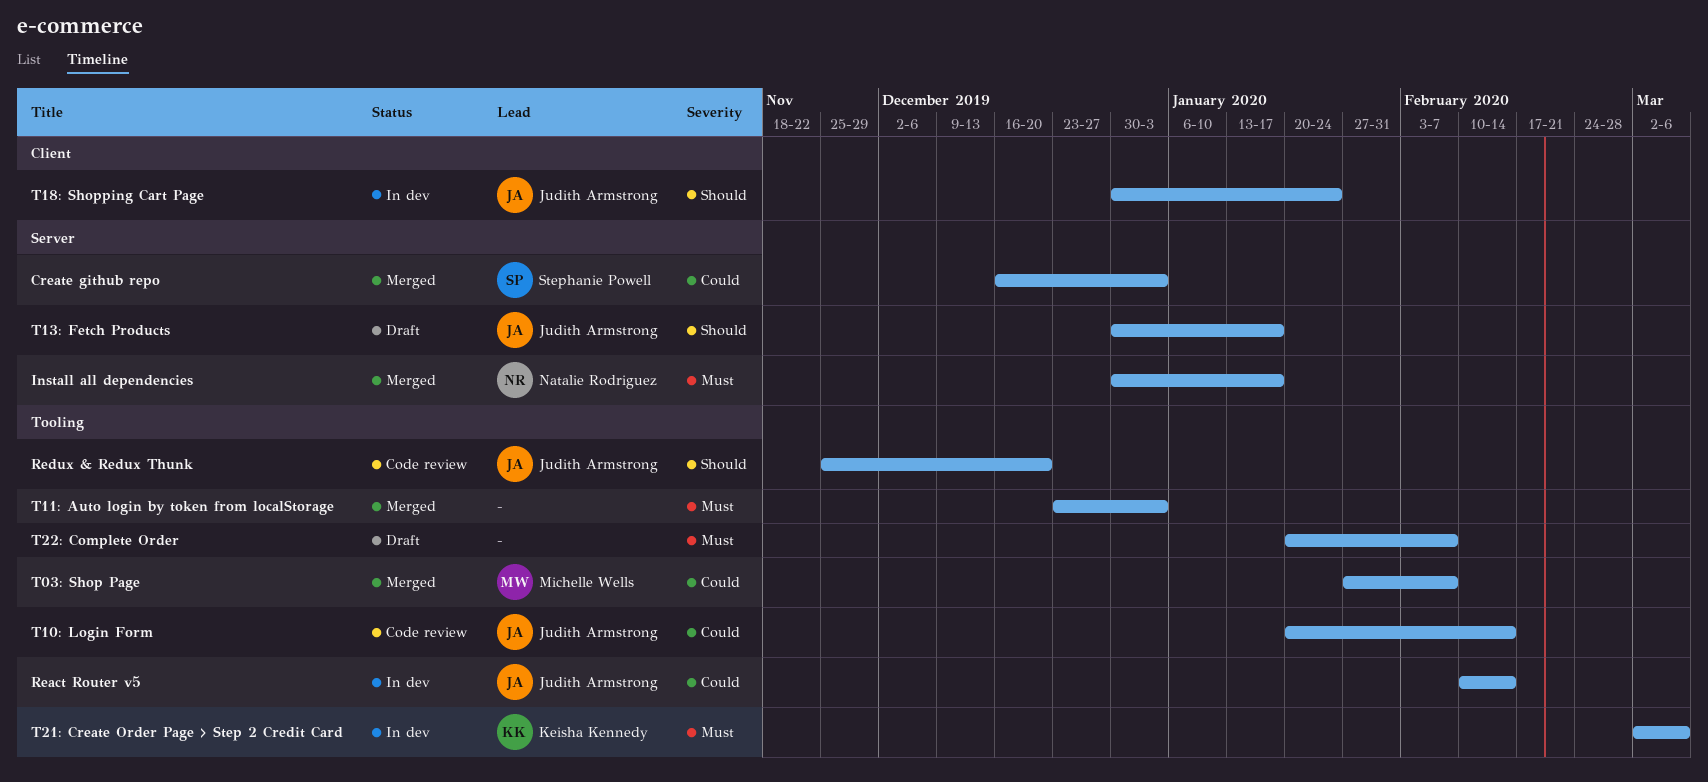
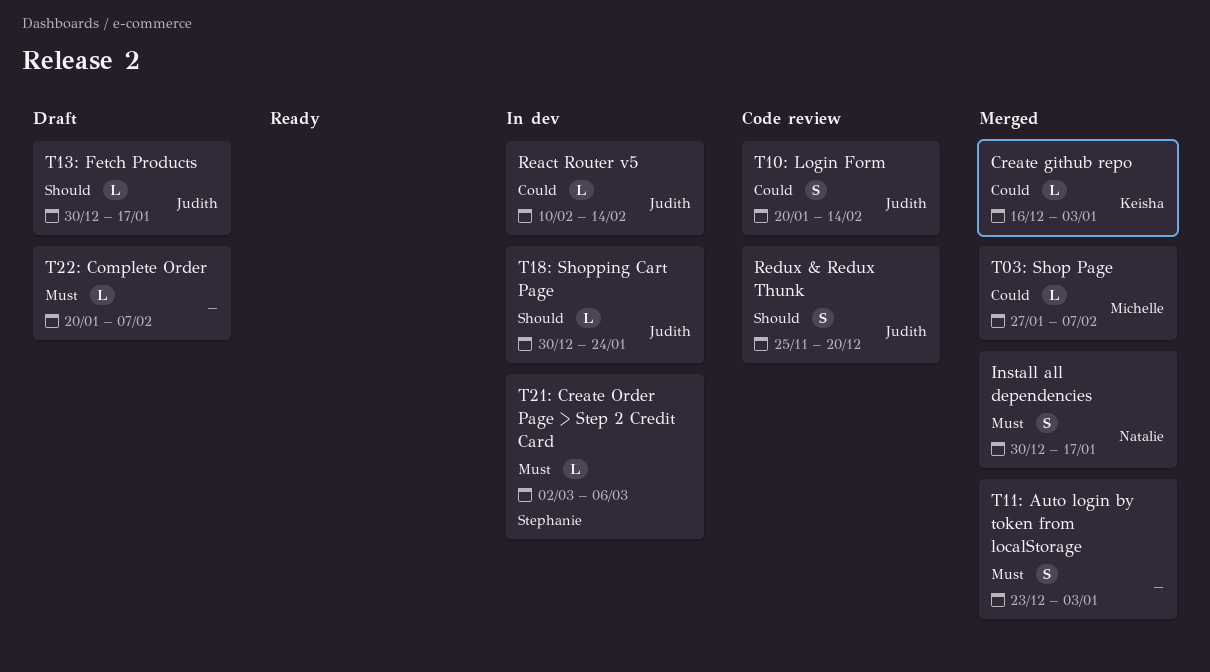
Create github repo, owner: Stephanie Powell -> Keisha Kennedy
T21: Create Order Page > Step 2 Credit Card, owner: Keisha Kennedy -> Stephanie Powell

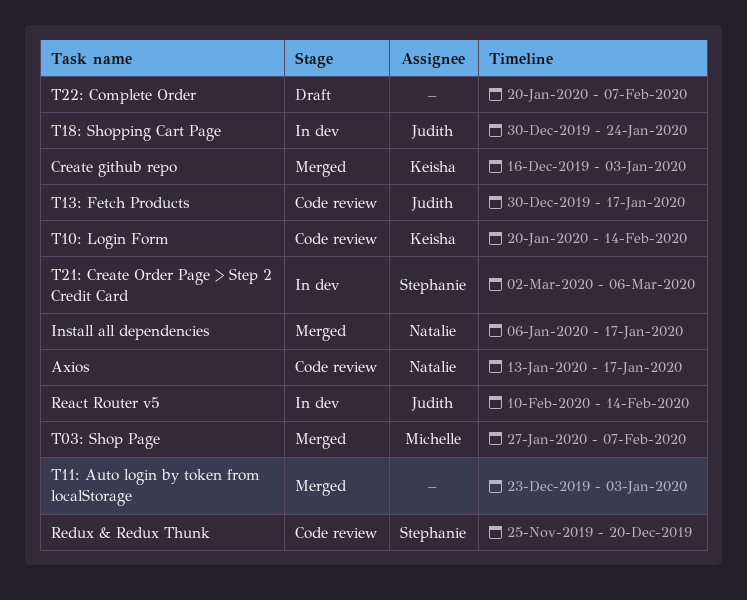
Axios: none -> present
Install all dependencies, start: Dec 30 -> Jan 6
Redux & Redux Thunk, owner: Judith -> Stephanie
T10: Login Form, owner: Judith -> Keisha
T13: Fetch Products, status: Draft -> Code review

